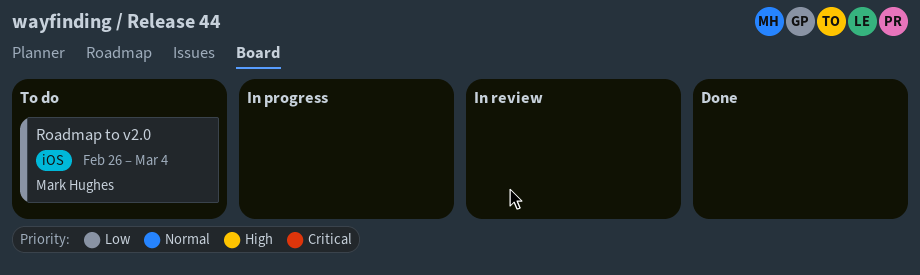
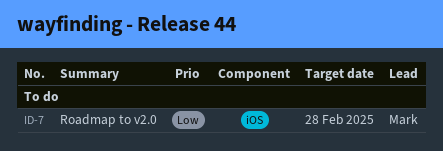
Roadmap to v2.0, due: Mar 4 -> Feb 28

